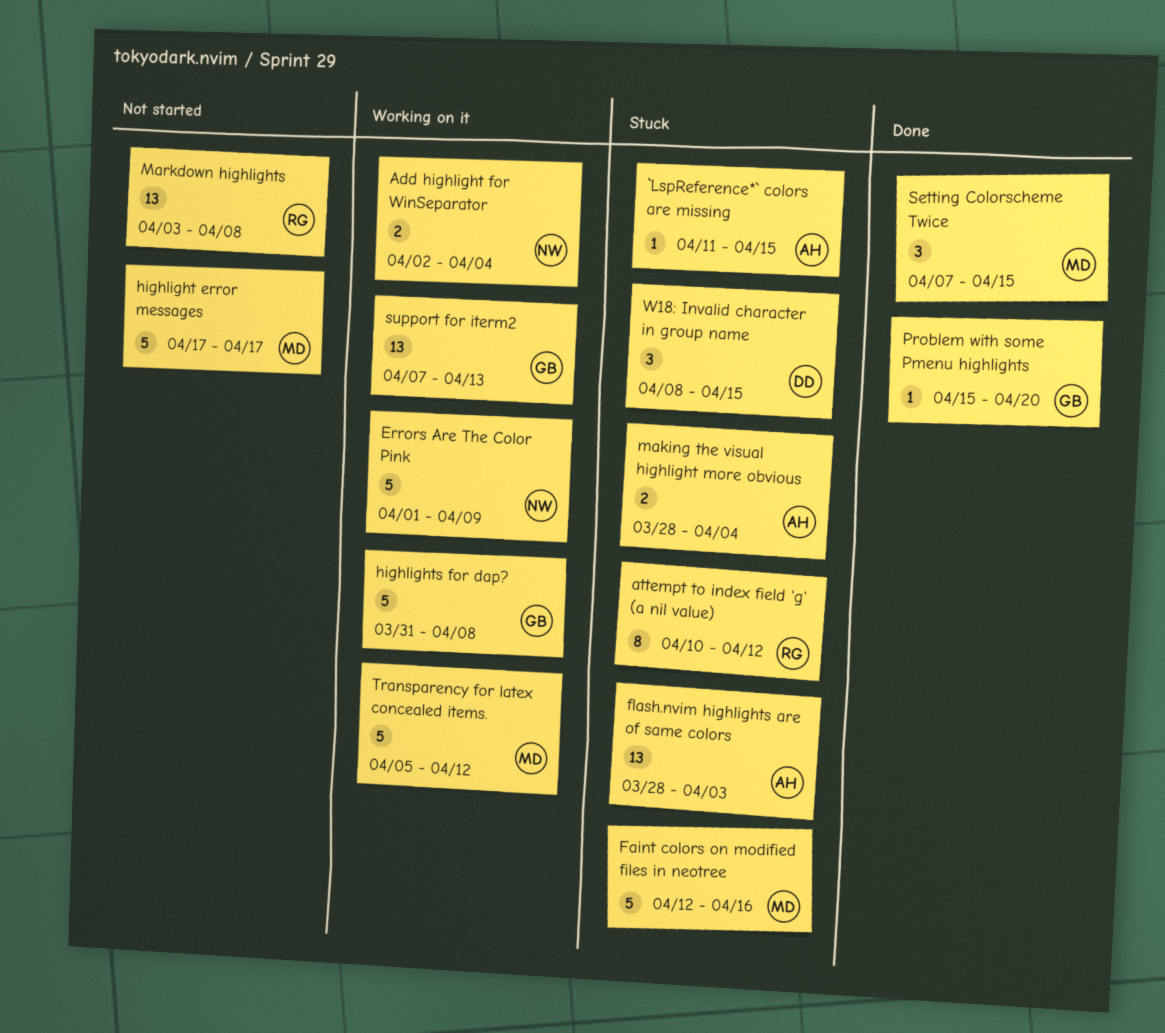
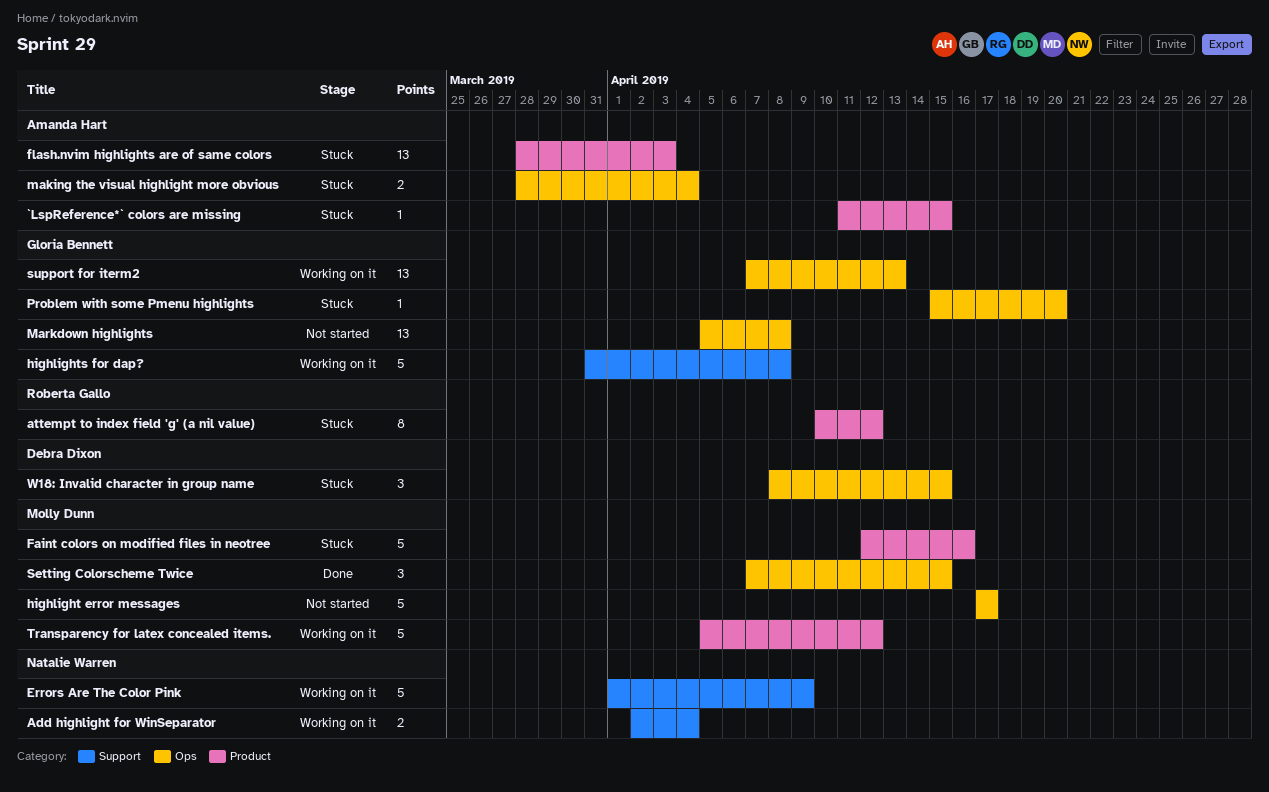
Markdown highlights, owner: Roberta Gallo -> Gloria Bennett
Markdown highlights, start: Apr 3 -> Apr 5
Problem with some Pmenu highlights, status: Done -> Stuck

